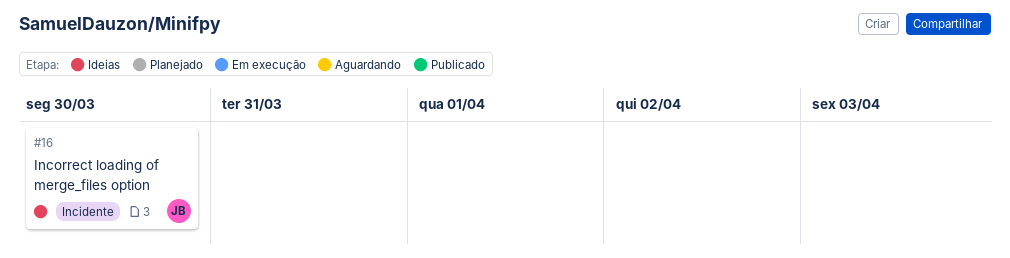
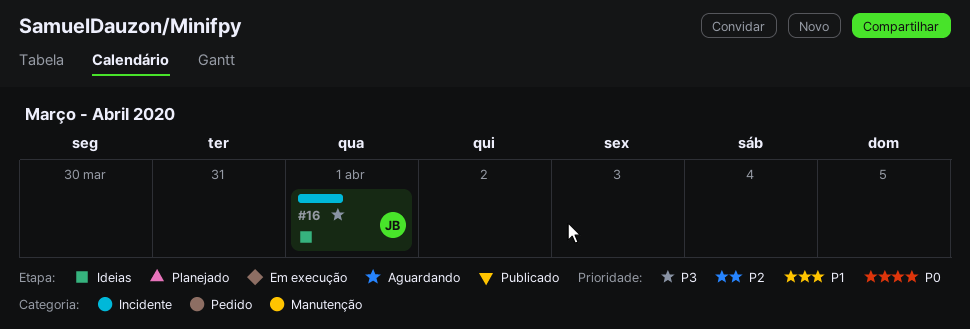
#16, due: Mar 30 -> Apr 1

